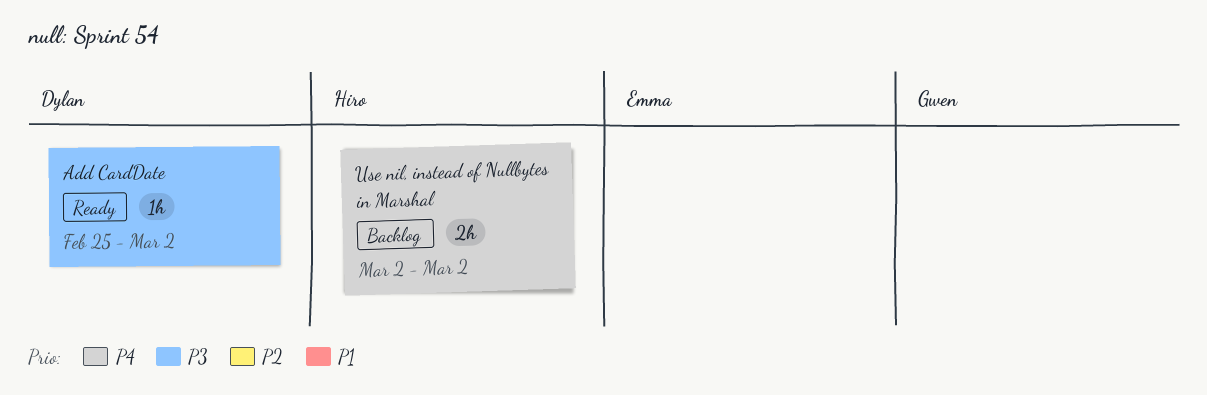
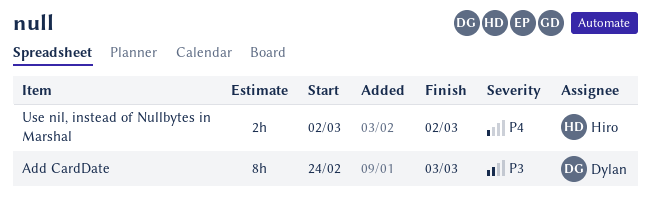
Add CardDate, estimate: 1h -> 8h
Add CardDate, start: Feb 25 -> Feb 24
Add CardDate, due: Mar 2 -> Mar 3

